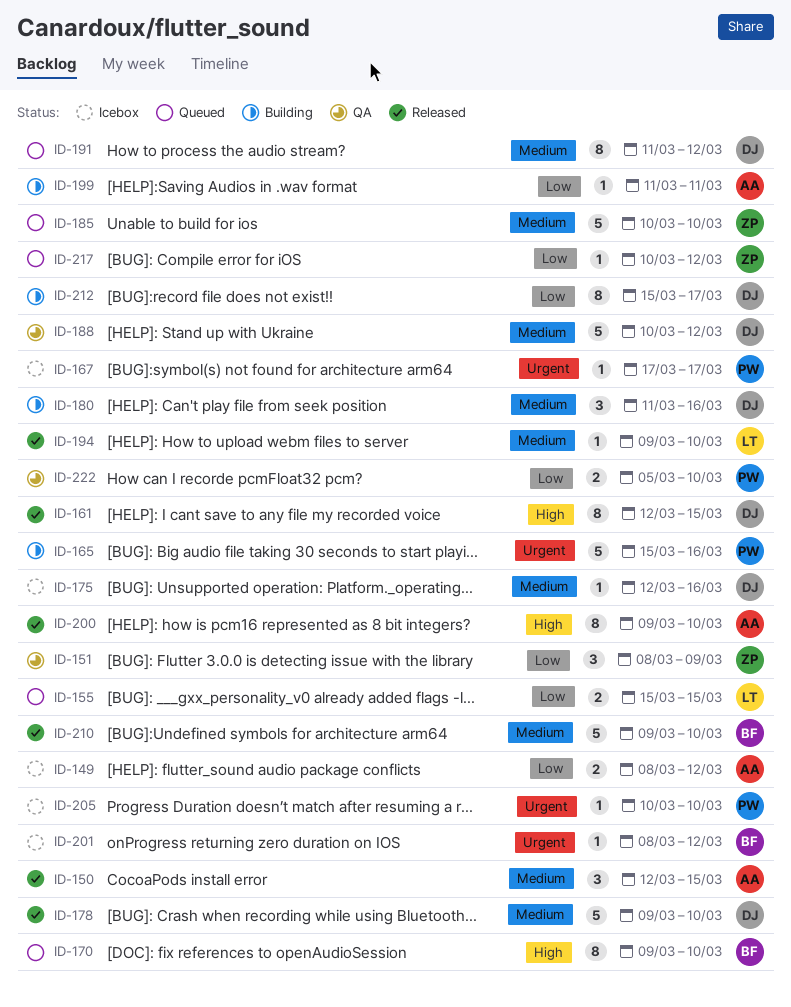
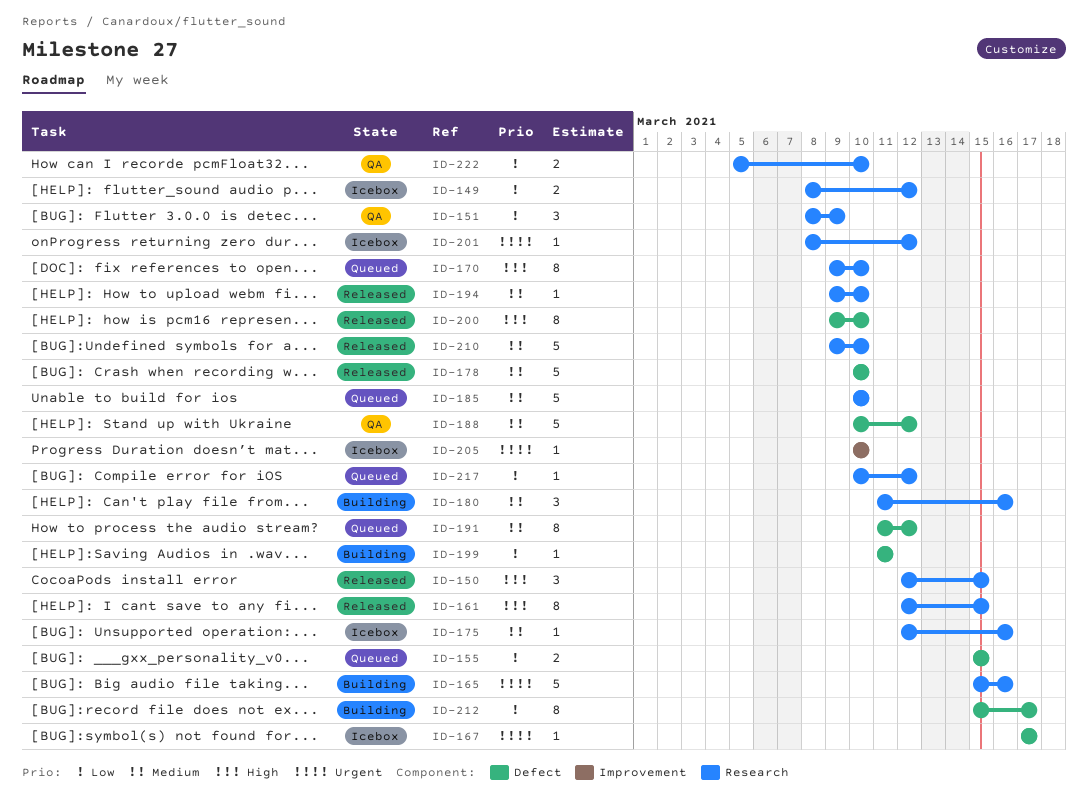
ID-150, priority: Medium -> High
ID-178, start: Mar 9 -> Mar 10

